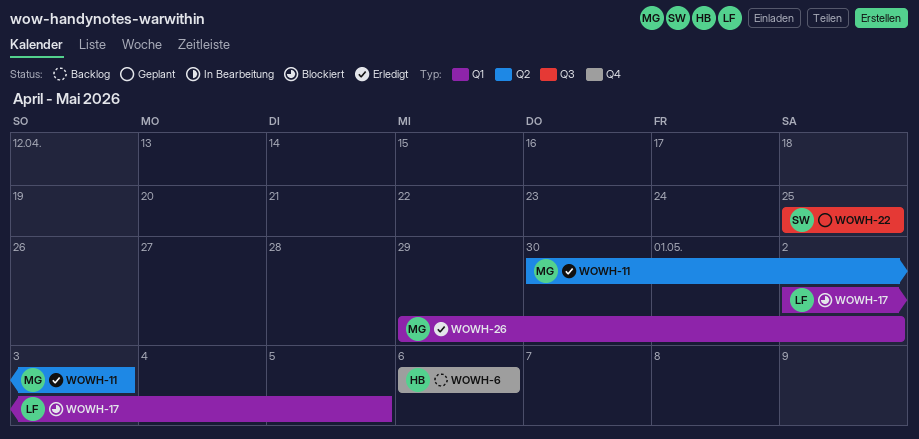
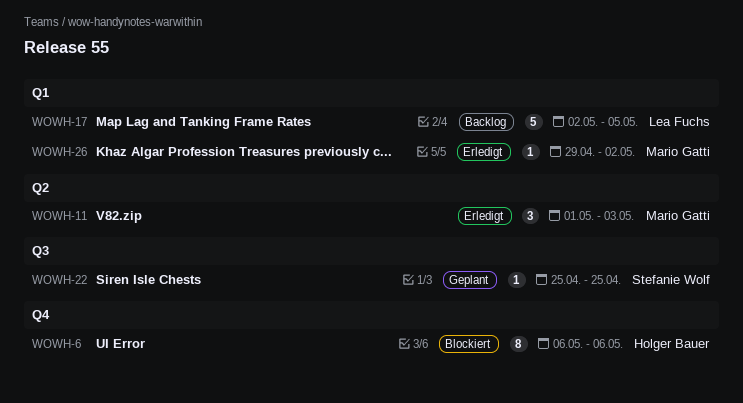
WOWH-6, status: Backlog -> Blockiert
WOWH-11, start: Apr 30 -> May 1
WOWH-17, status: Blockiert -> Backlog

